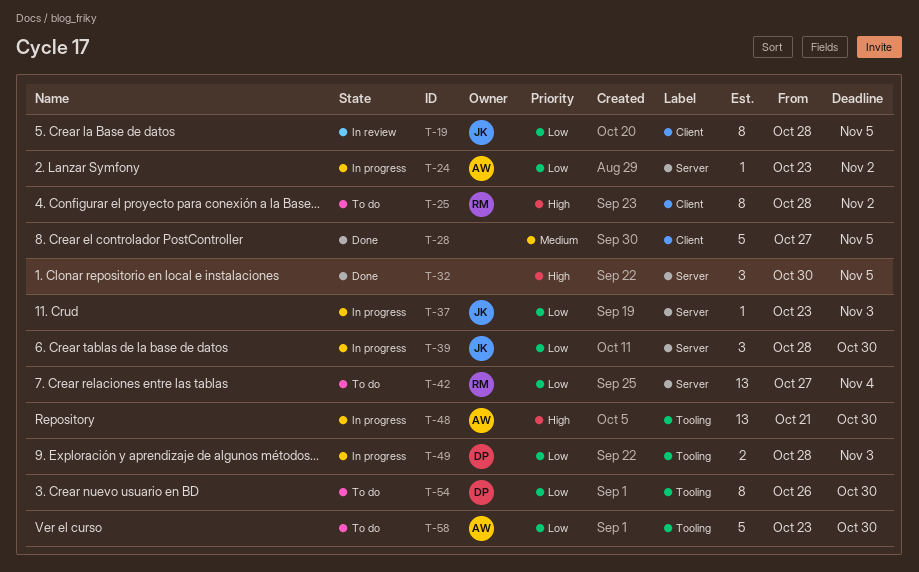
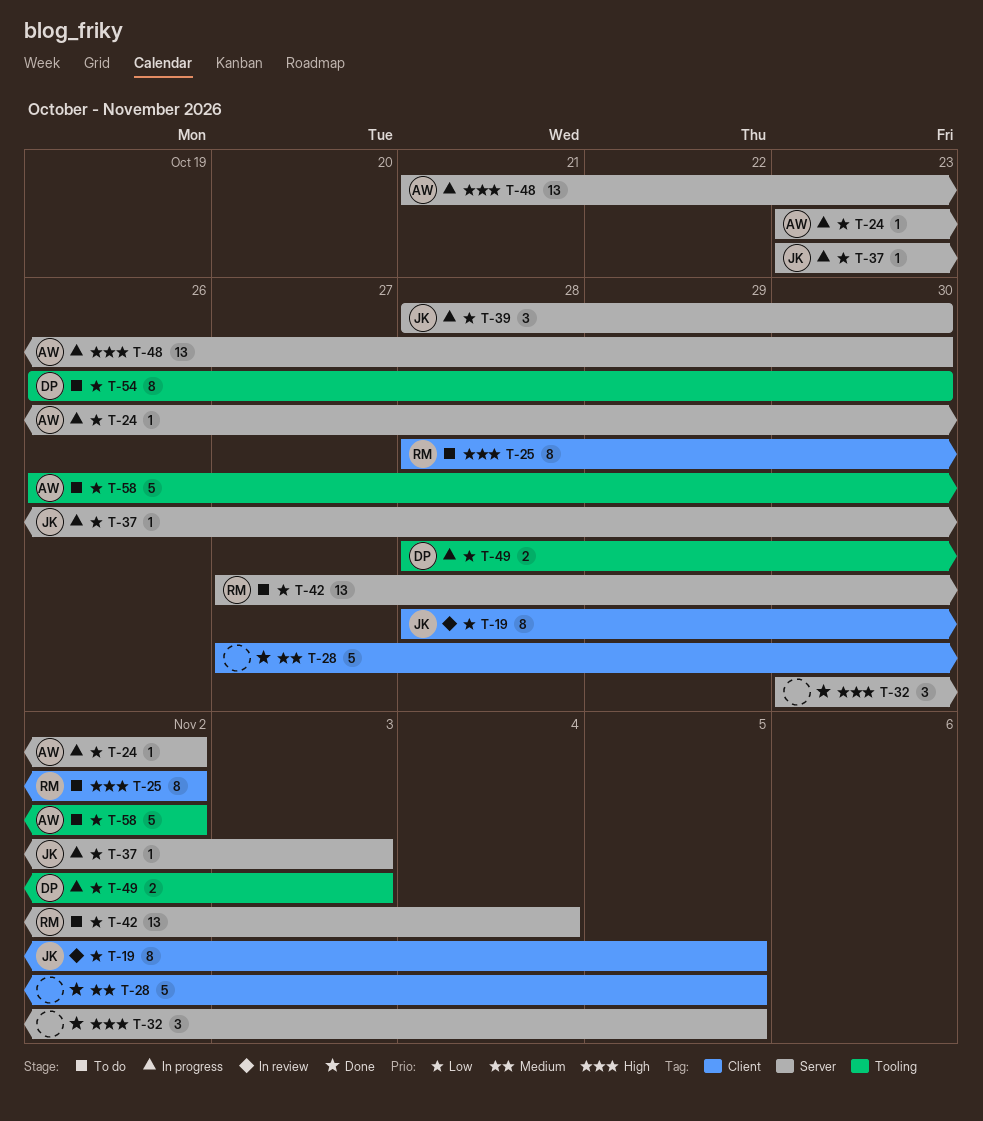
T-48, label: Tooling -> Server
T-58, start: Oct 23 -> Oct 26
T-58, due: Oct 30 -> Nov 2

